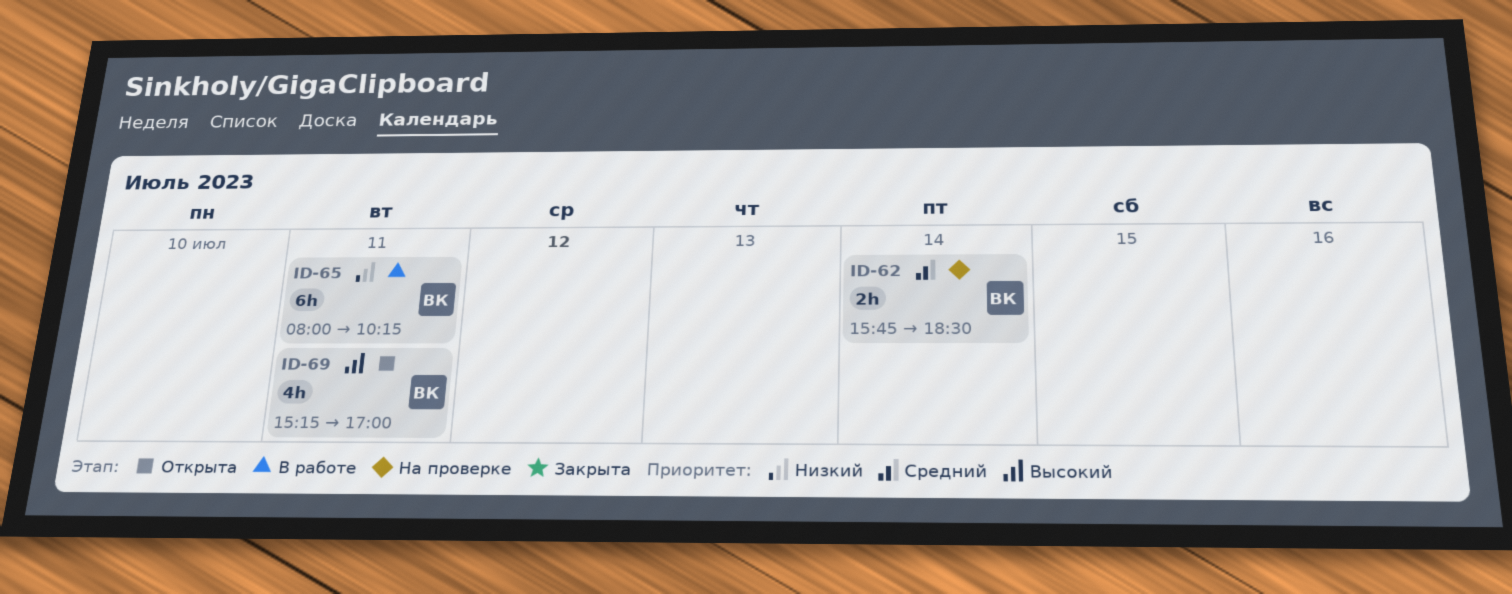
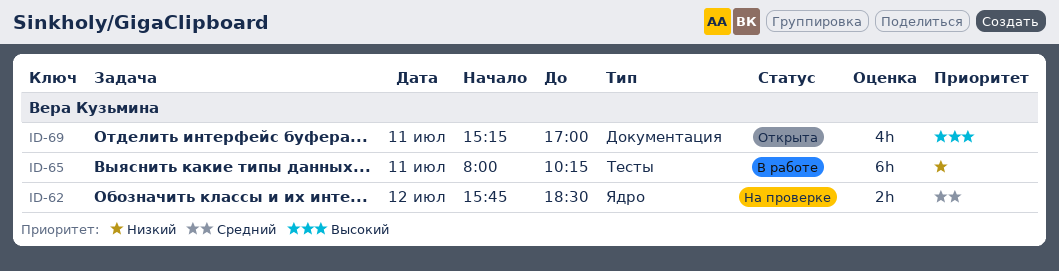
ID-62, day: Jul 14 -> Jul 12

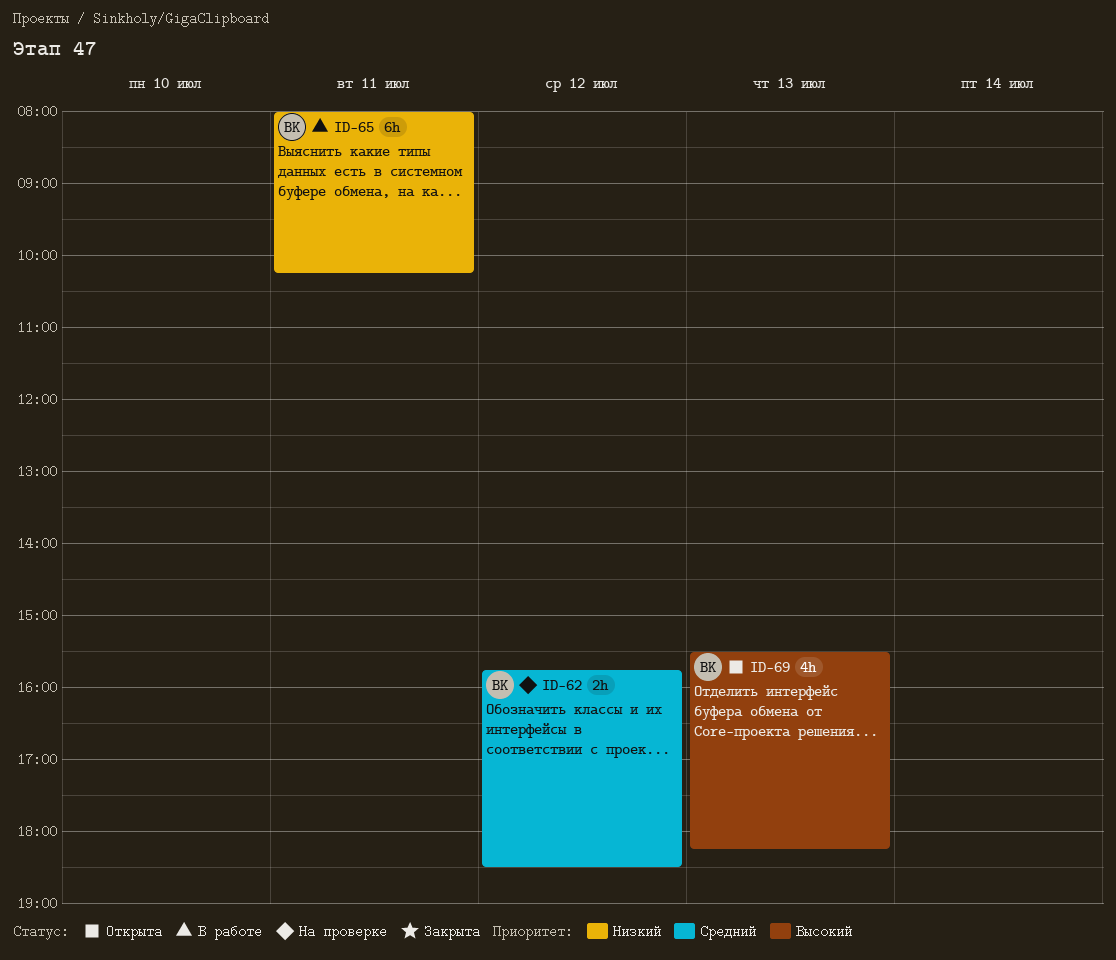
ID-69, day: Jul 11 -> Jul 13
ID-69, begins: 15:15 -> 15:30
ID-69, ends: 17:00 -> 18:15

